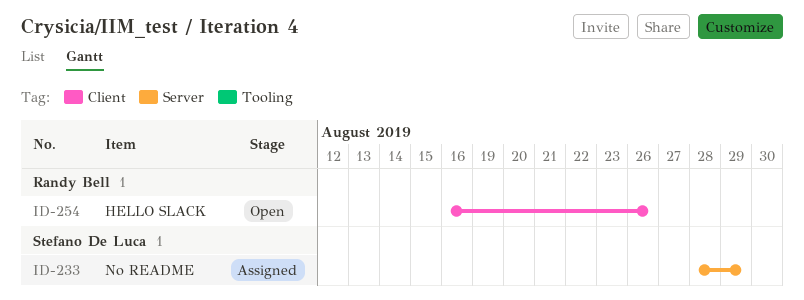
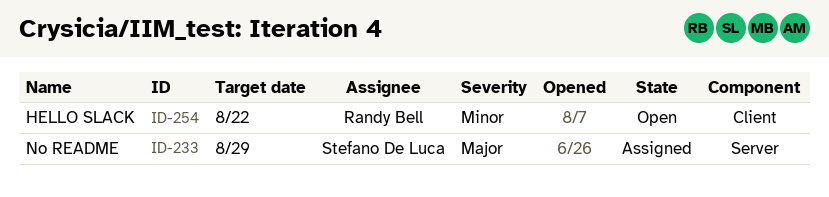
ID-254, due: Aug 26 -> Aug 22

